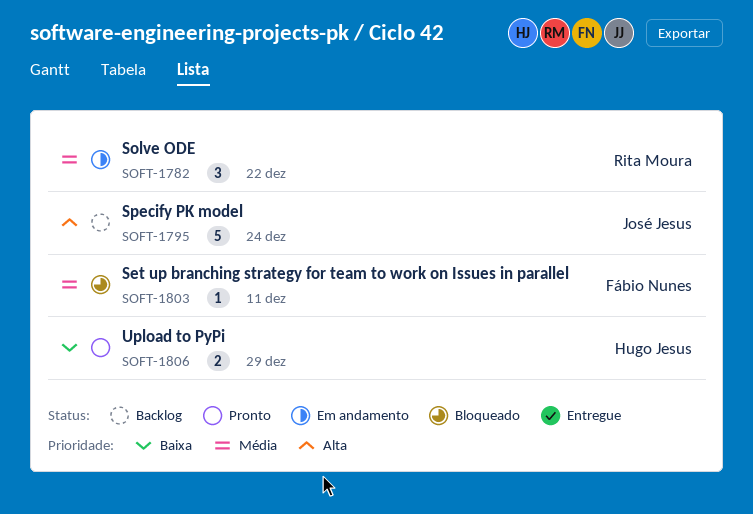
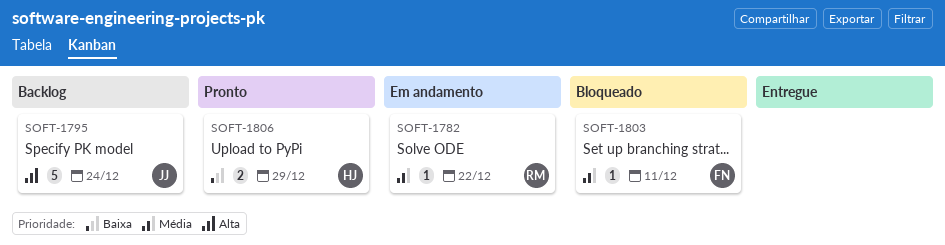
SOFT-1782, estimate: 3 -> 1

